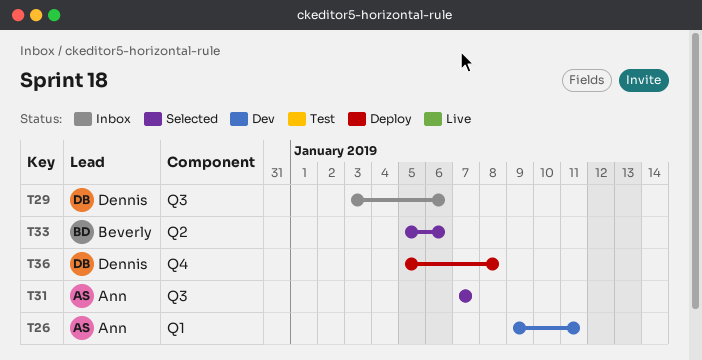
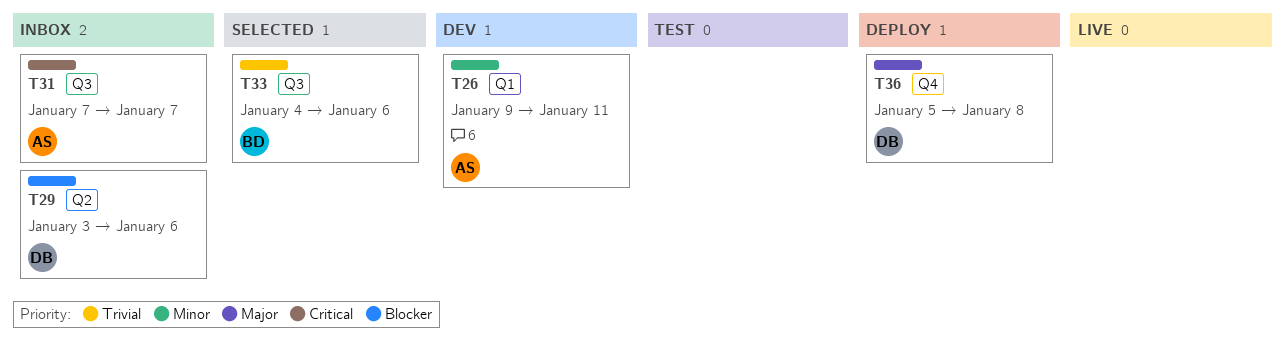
T29, label: Q3 -> Q2
T31, status: Selected -> Inbox
T33, label: Q2 -> Q3
T33, start: Jan 5 -> Jan 4

